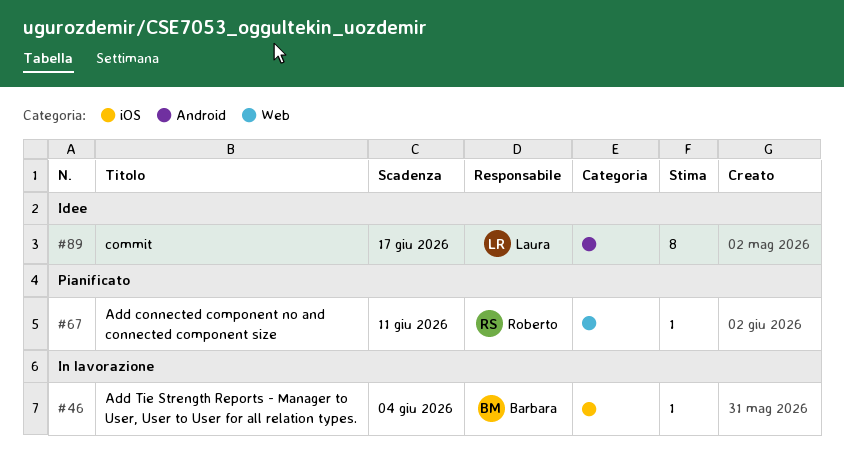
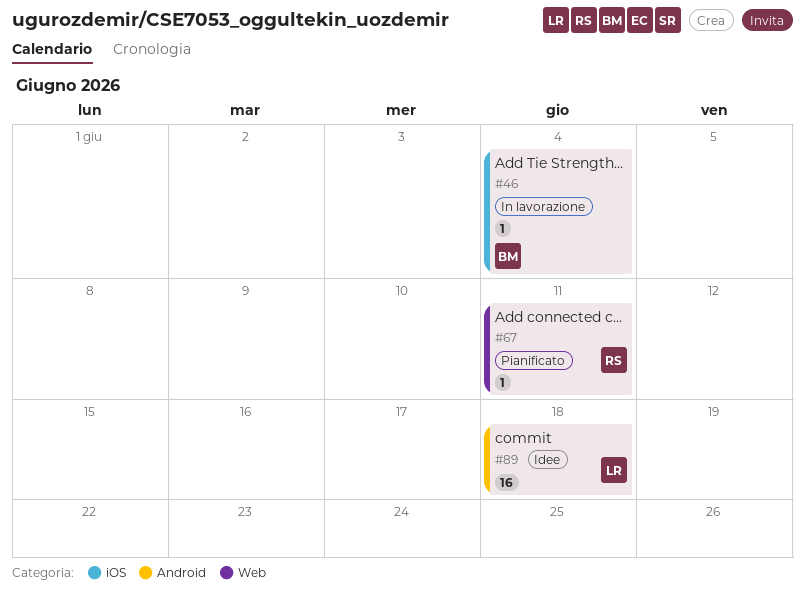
#89, estimate: 8 -> 16
#89, due: Jun 17 -> Jun 18

